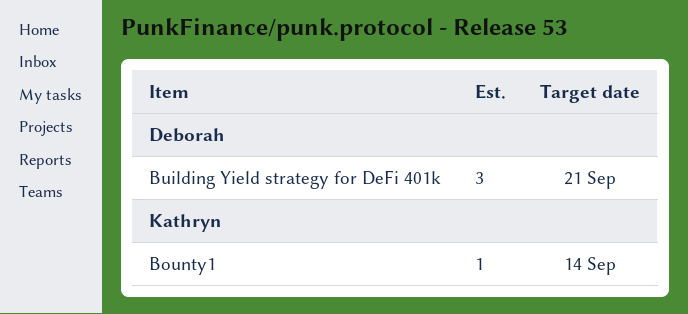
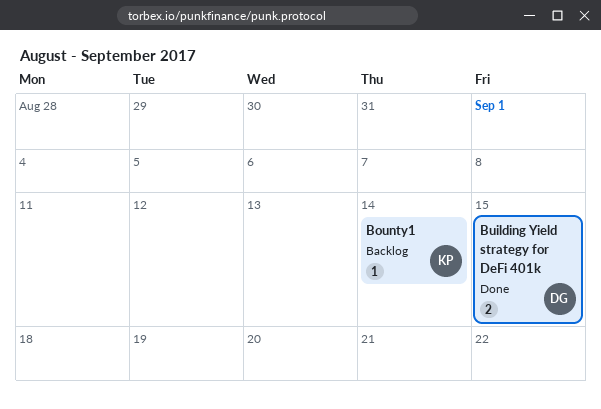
Building Yield strategy for DeFi 401k, estimate: 3 -> 2
Building Yield strategy for DeFi 401k, due: Sep 21 -> Sep 15

